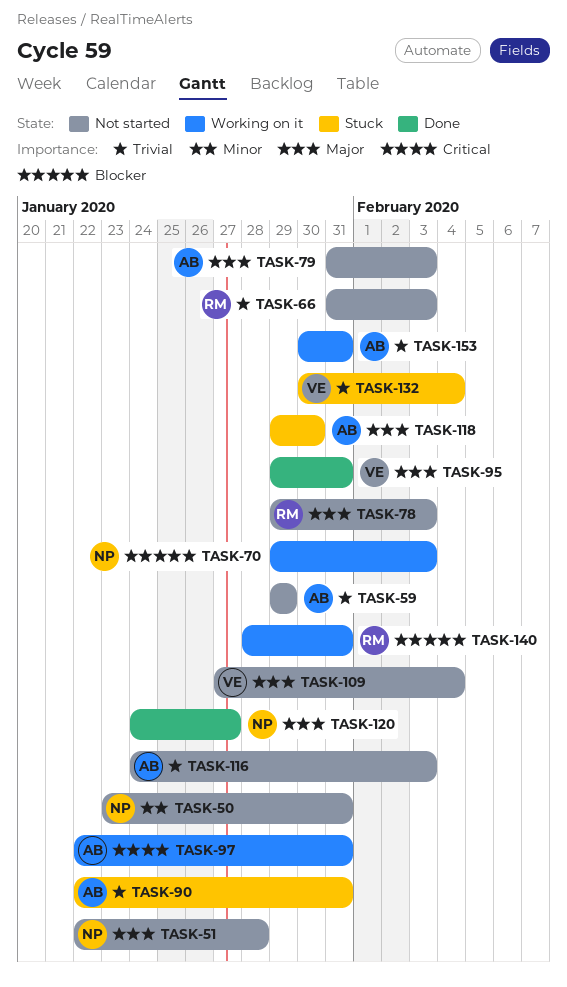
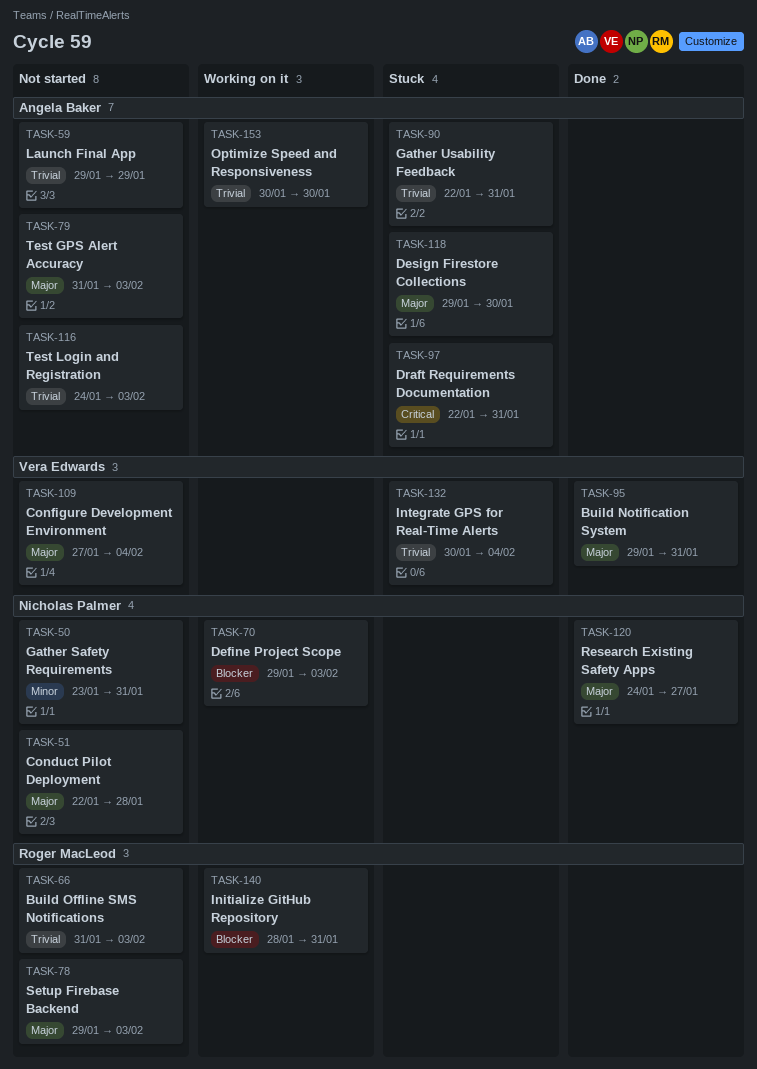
TASK-97, status: Working on it -> Stuck
TASK-153, due: Jan 31 -> Jan 30

